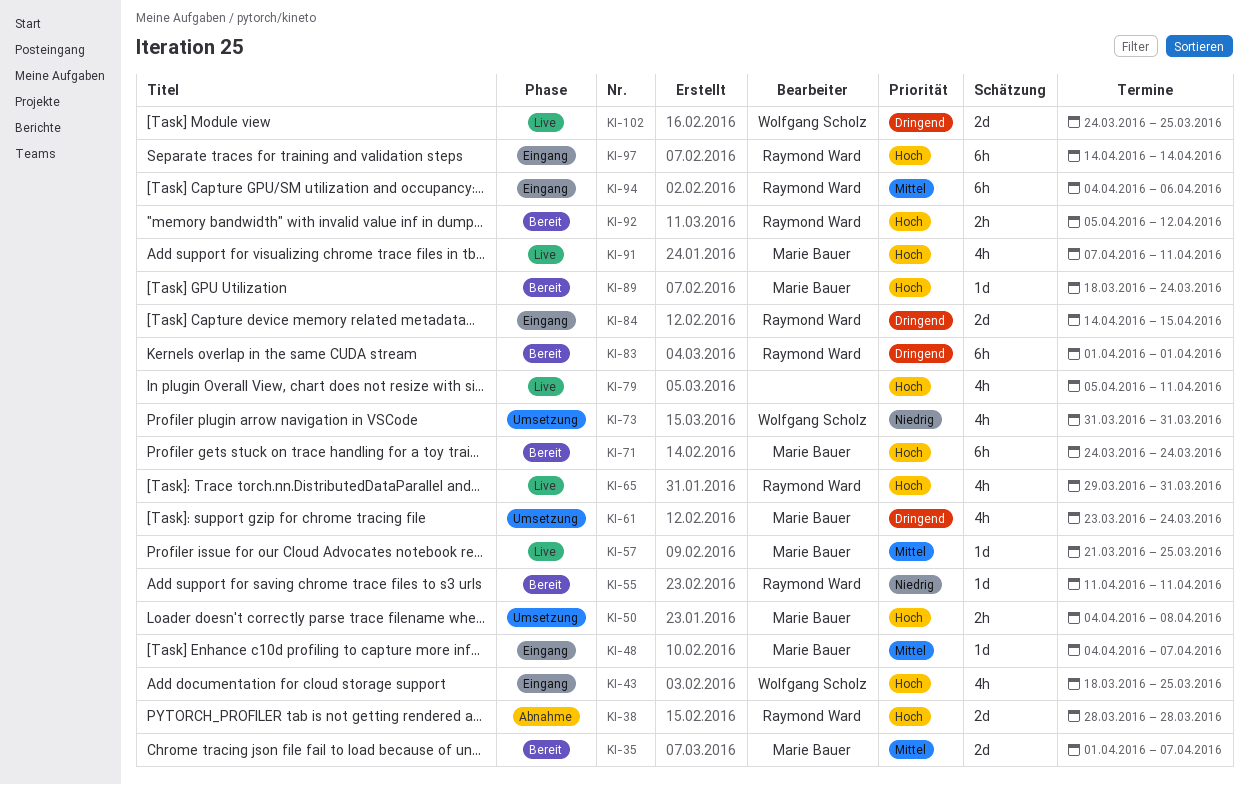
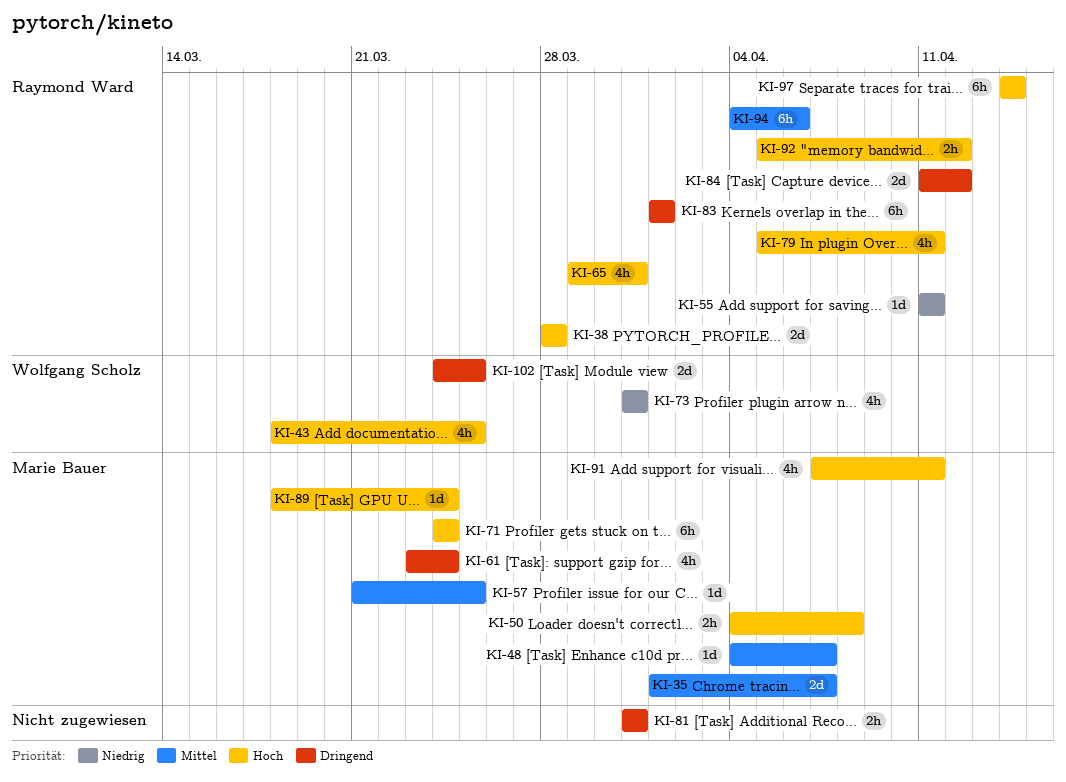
KI-79, owner: none -> Raymond Ward
KI-81: none -> present
KI-84, start: Apr 14 -> Apr 11
KI-84, due: Apr 15 -> Apr 12

